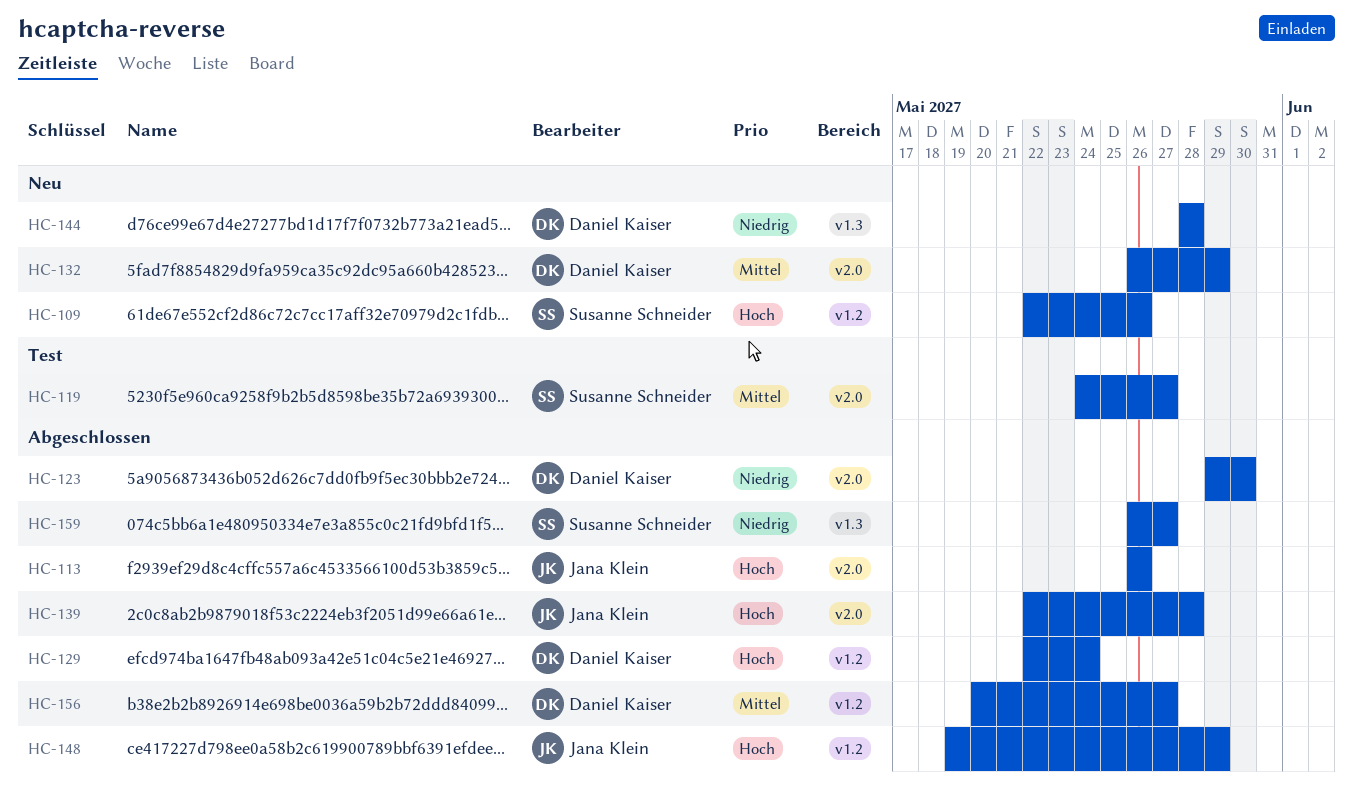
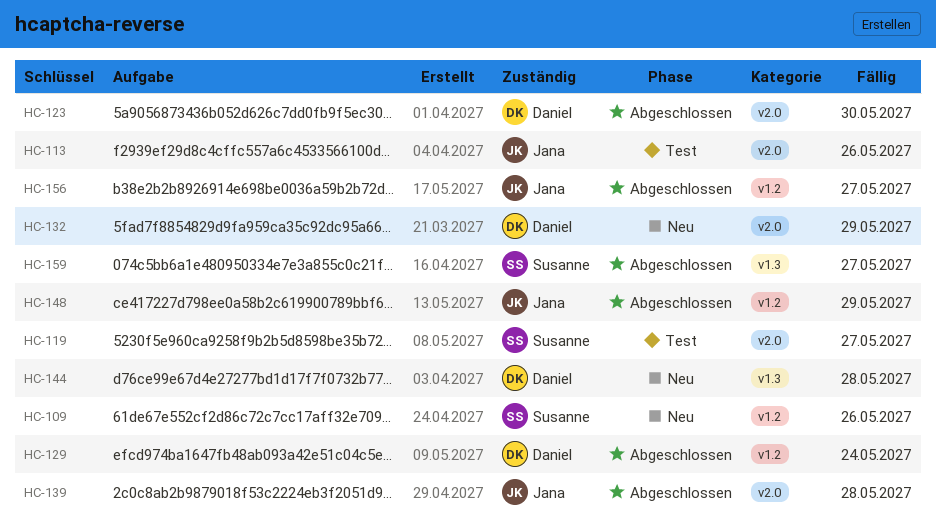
HC-113, status: Abgeschlossen -> Test
HC-156, owner: Daniel Kaiser -> Jana Klein

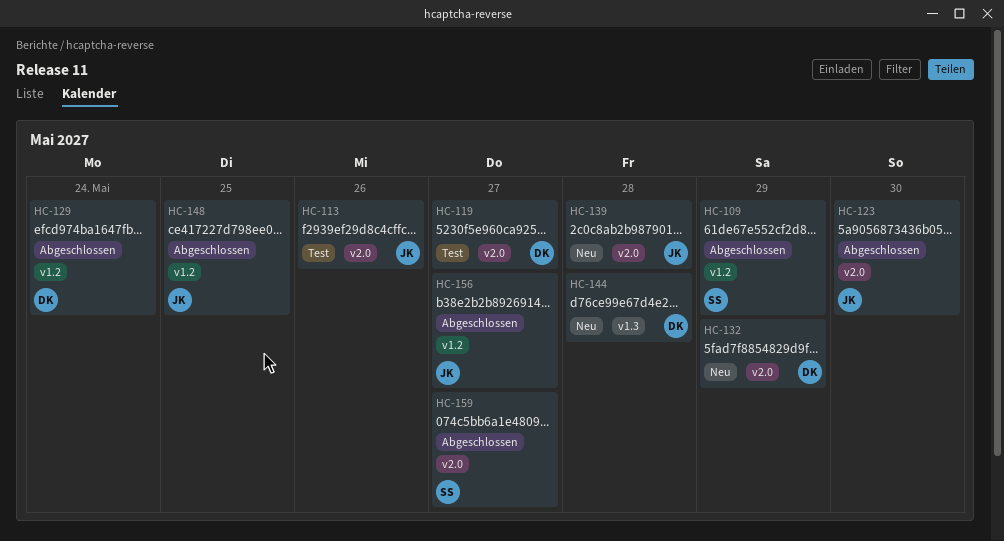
HC-109, status: Neu -> Abgeschlossen
HC-109, due: May 26 -> May 29
HC-119, owner: Susanne -> Daniel
HC-123, owner: Daniel -> Jana
HC-139, status: Abgeschlossen -> Neu
HC-148, due: May 29 -> May 25
HC-159, label: v1.3 -> v2.0

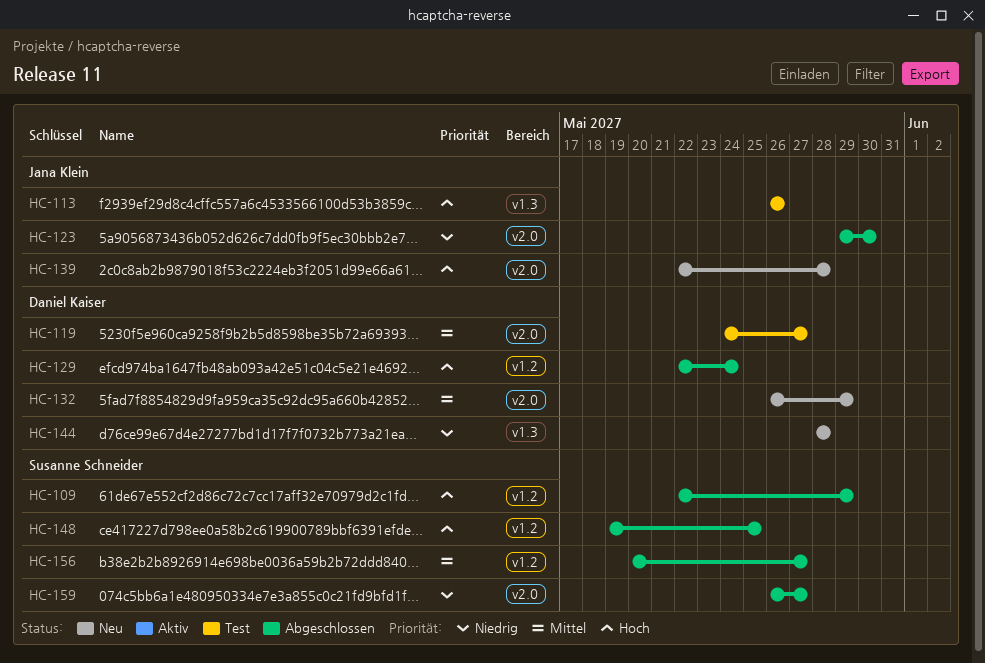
HC-113, label: v2.0 -> v1.3
HC-148, owner: Jana Klein -> Susanne Schneider
HC-156, owner: Jana Klein -> Susanne Schneider

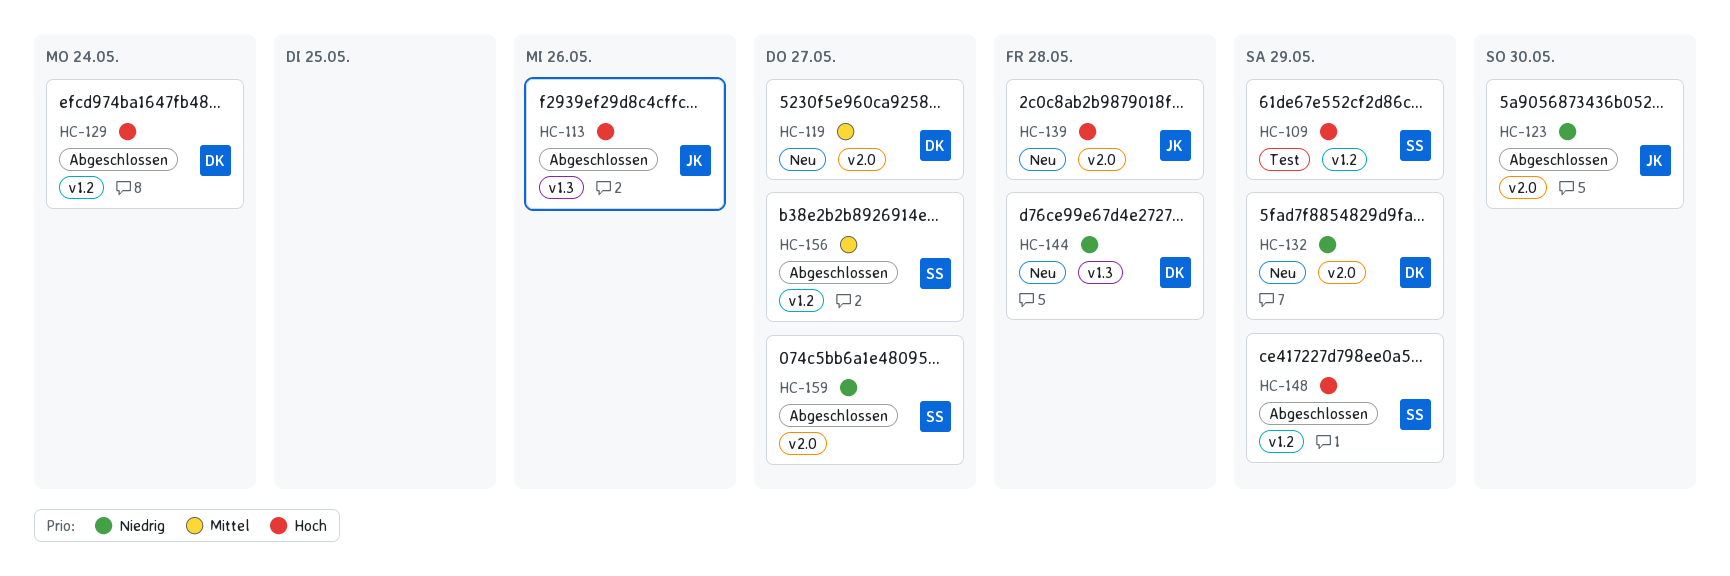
HC-109, status: Abgeschlossen -> Test
HC-113, status: Test -> Abgeschlossen
HC-119, status: Test -> Neu
HC-132, priority: Mittel -> Niedrig
HC-148, due: May 25 -> May 29

